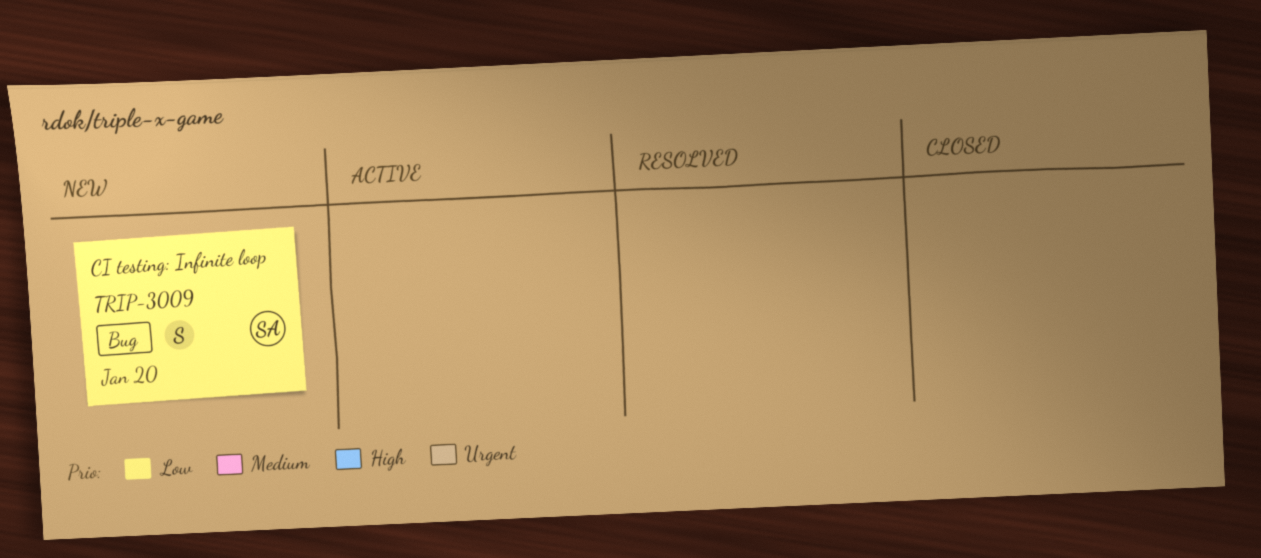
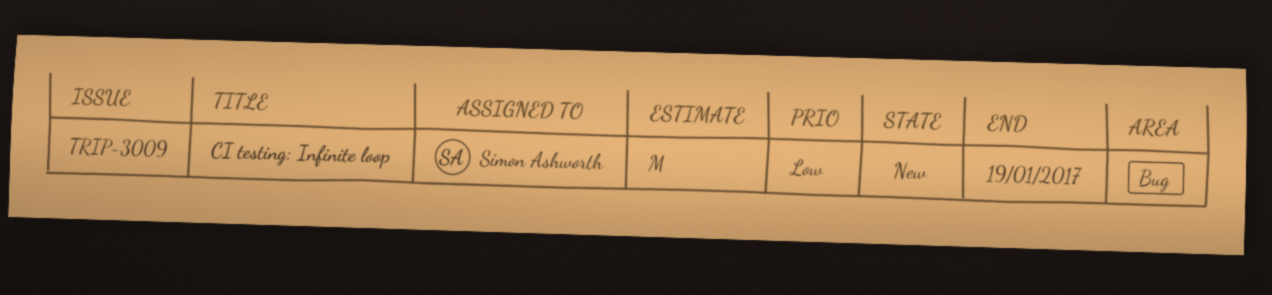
TRIP-3009, estimate: S -> M
TRIP-3009, due: Jan 20 -> Jan 19

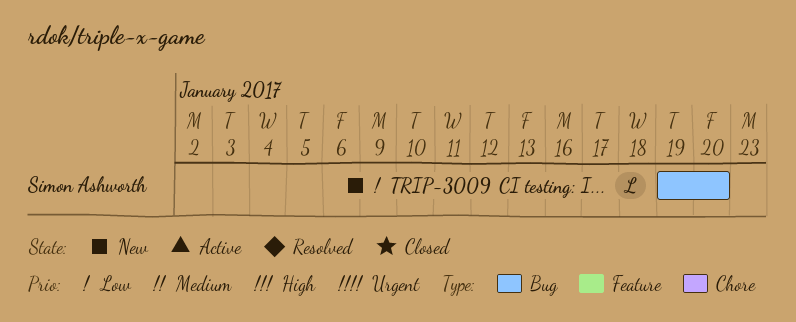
TRIP-3009, estimate: M -> L
TRIP-3009, due: Jan 19 -> Jan 20

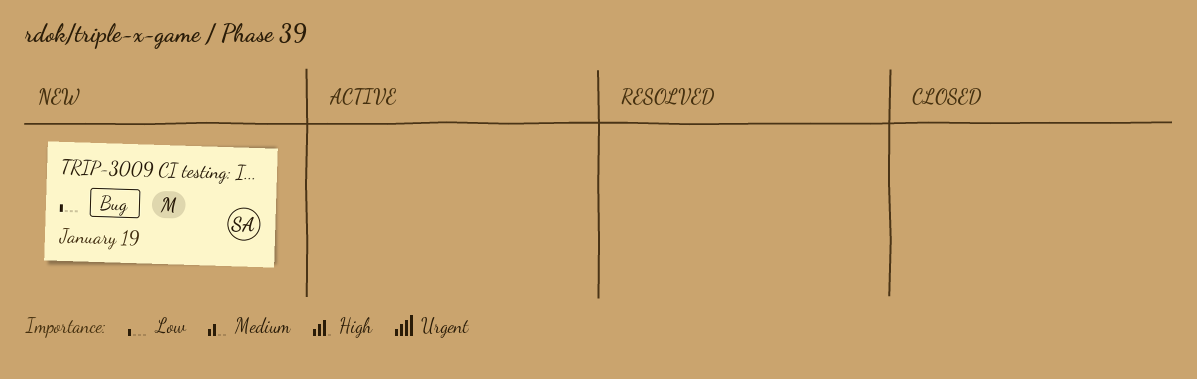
TRIP-3009, estimate: L -> M
TRIP-3009, due: Jan 20 -> Jan 19

